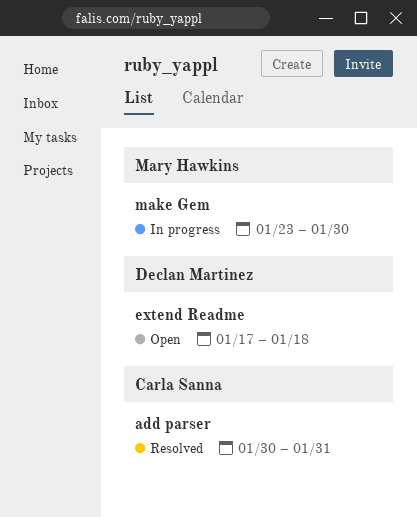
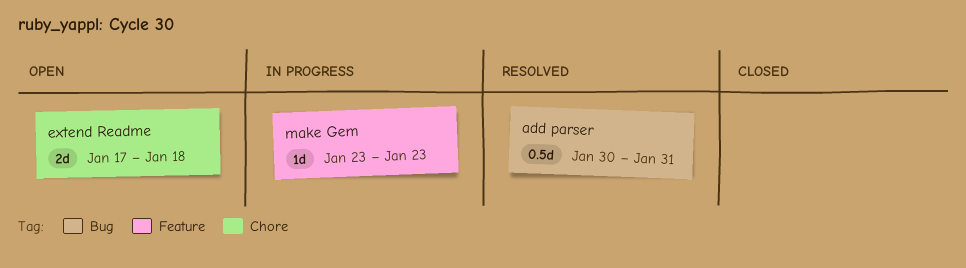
make Gem, due: Jan 30 -> Jan 23

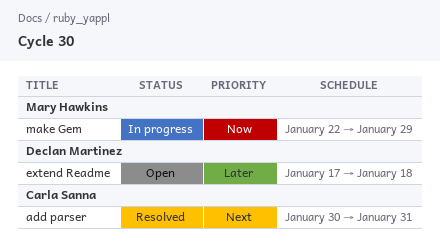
make Gem, start: Jan 23 -> Jan 22
make Gem, due: Jan 23 -> Jan 29

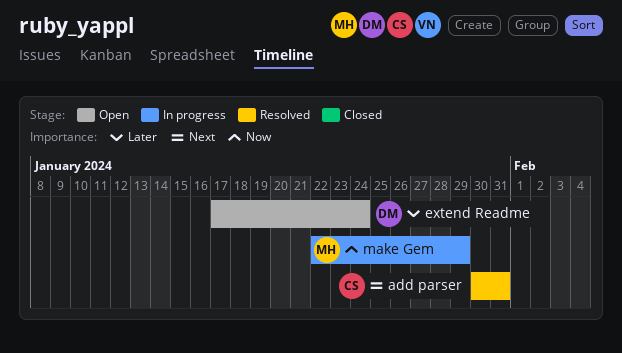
extend Readme, due: Jan 18 -> Jan 24

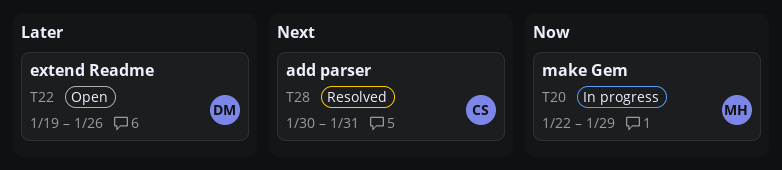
extend Readme, start: Jan 17 -> Jan 19
extend Readme, due: Jan 24 -> Jan 26

